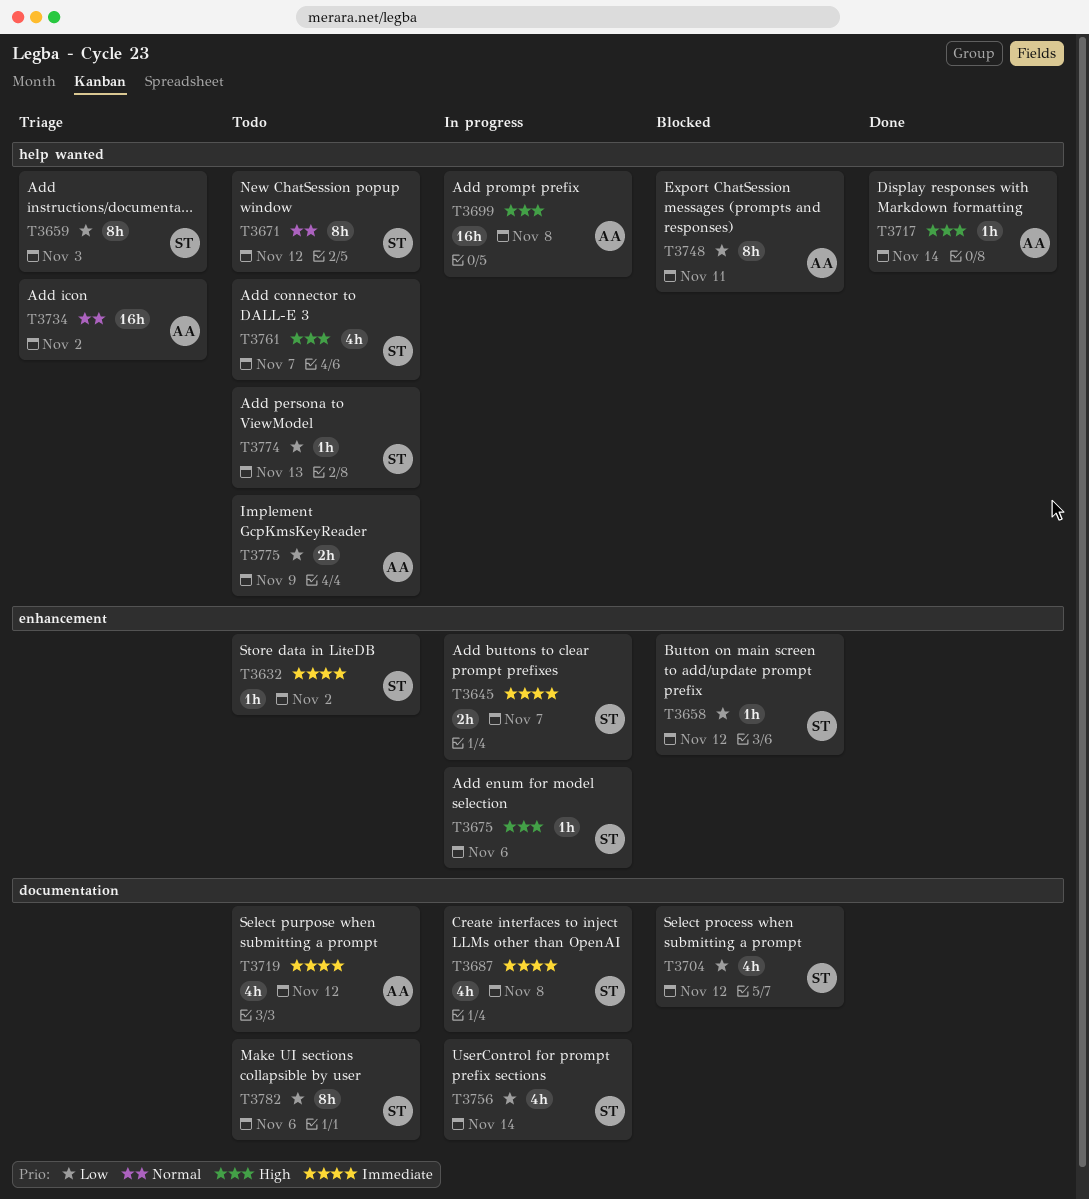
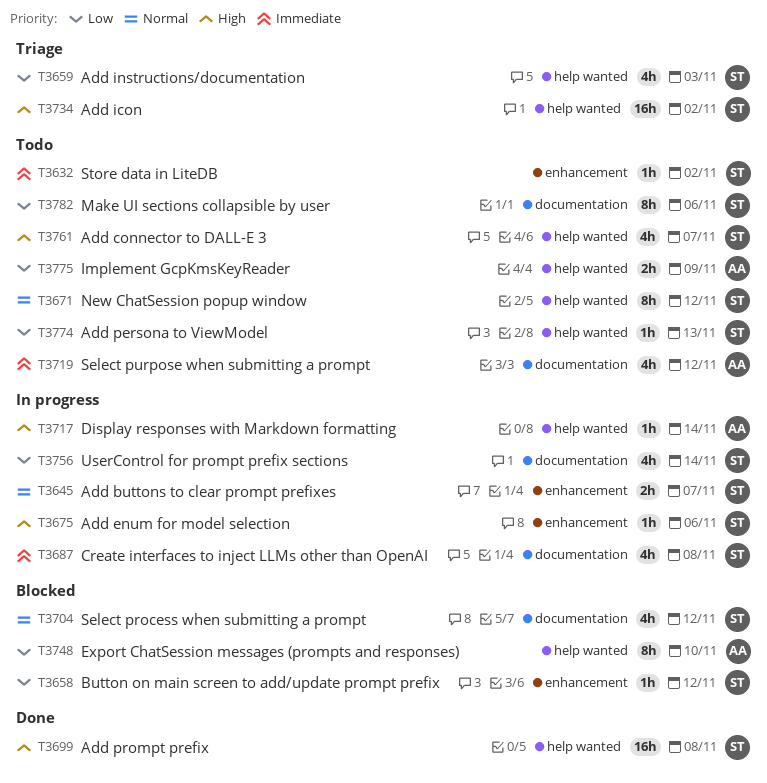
T3645, priority: Immediate -> Normal
T3659, estimate: 8h -> 4h
T3699, status: In progress -> Done
T3699, owner: AA -> ST
T3704, priority: Low -> Normal
T3717, status: Done -> In progress
T3734, owner: AA -> ST
T3734, priority: Normal -> High
T3748, due: Nov 11 -> Nov 10

